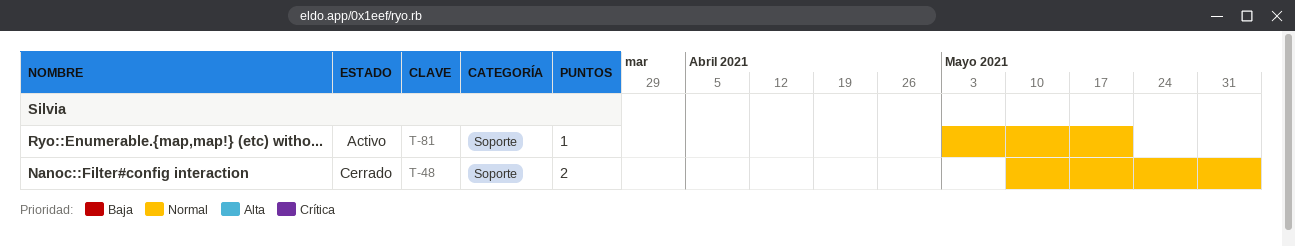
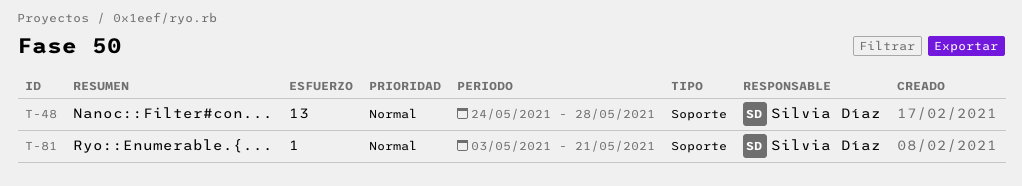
T-48, estimate: 2 -> 13
T-48, start: May 10 -> May 24
T-48, due: Jun 4 -> May 28

